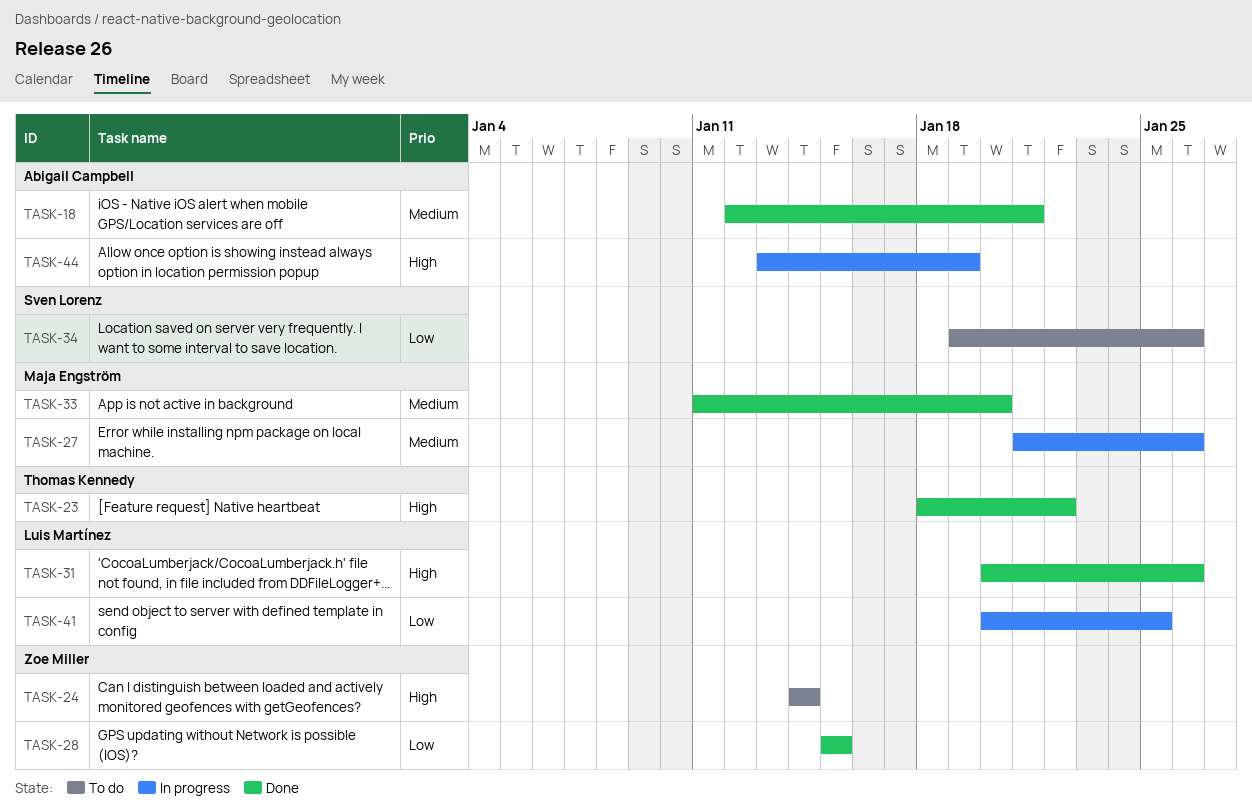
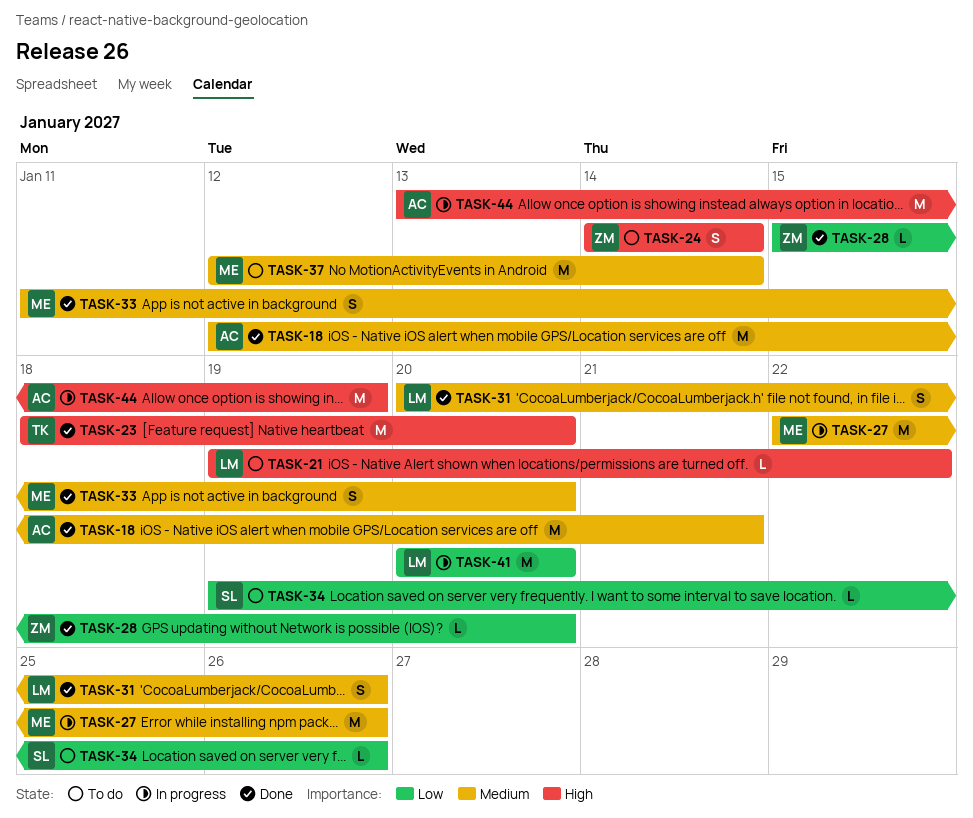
TASK-21: none -> present
TASK-23, due: Jan 22 -> Jan 20
TASK-27, start: Jan 21 -> Jan 22
TASK-28, due: Jan 15 -> Jan 20
TASK-31, priority: High -> Medium
TASK-37: none -> present
TASK-41, due: Jan 25 -> Jan 20

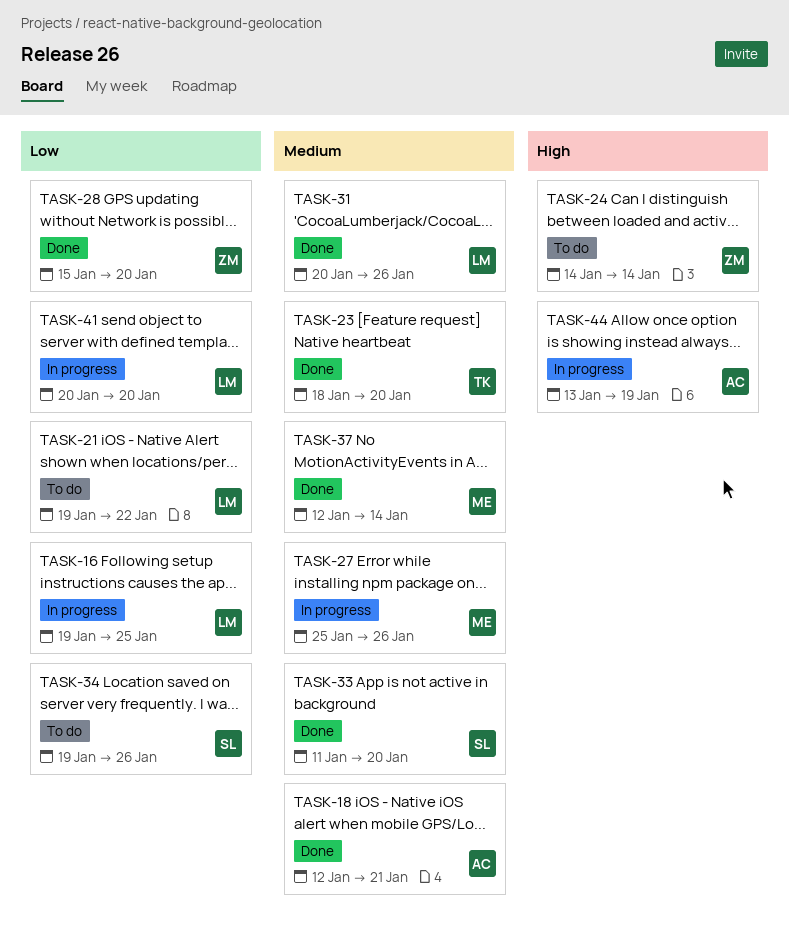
TASK-16: none -> present
TASK-21, priority: High -> Low
TASK-23, priority: High -> Medium
TASK-27, start: Jan 22 -> Jan 25
TASK-33, owner: ME -> SL
TASK-37, status: To do -> Done

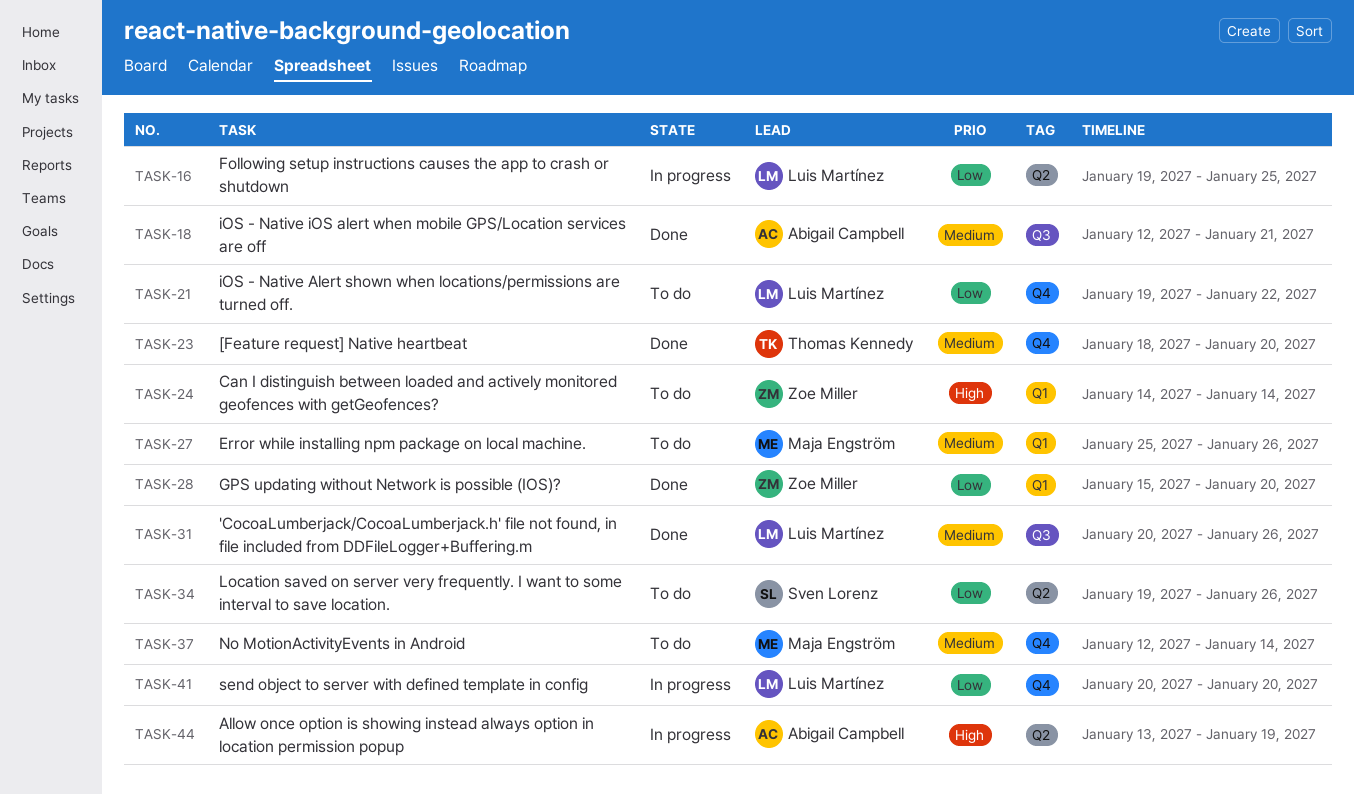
TASK-27, status: In progress -> To do
TASK-33: present -> none
TASK-37, status: Done -> To do

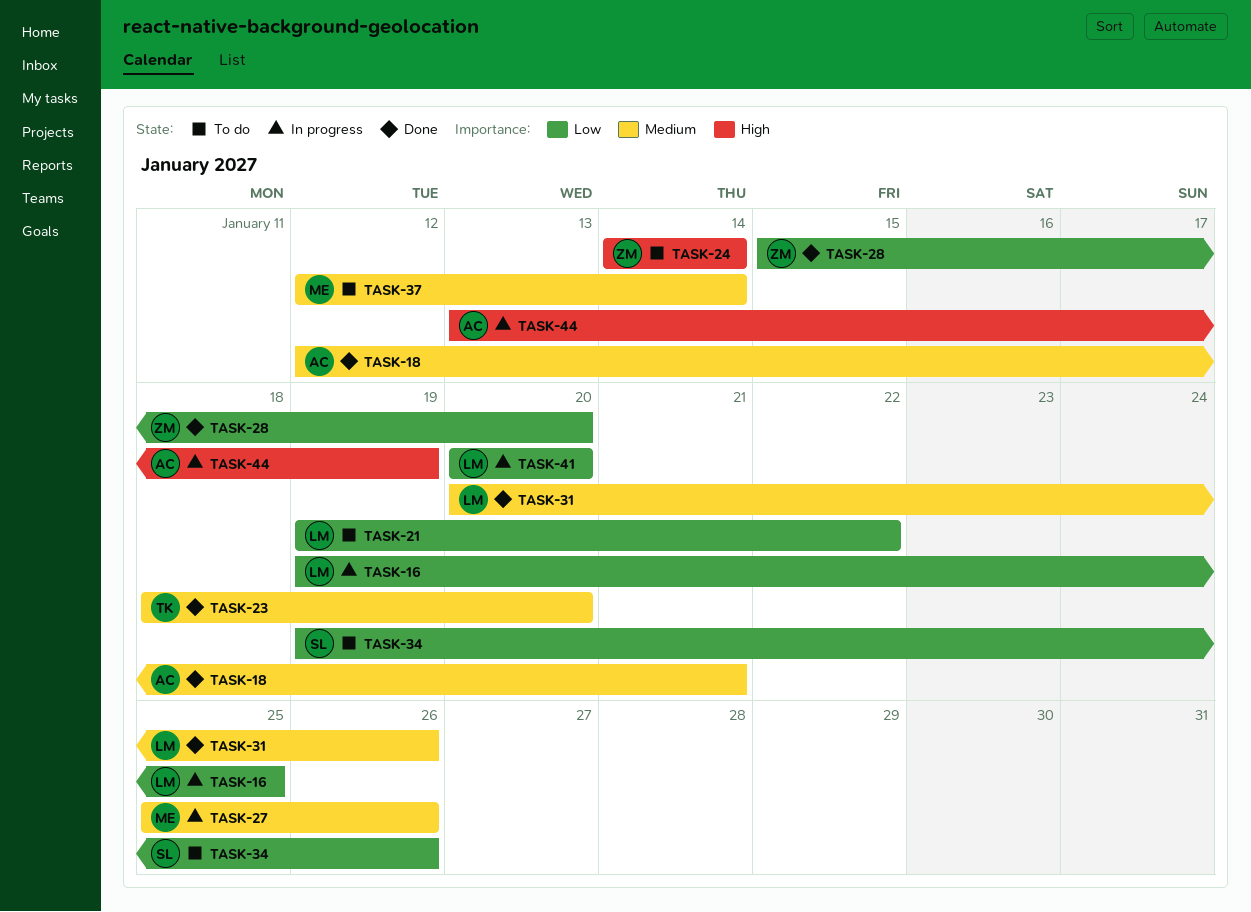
TASK-27, status: To do -> In progress

